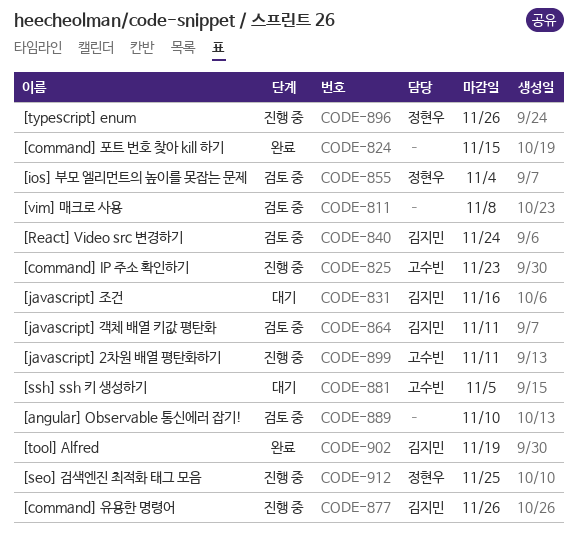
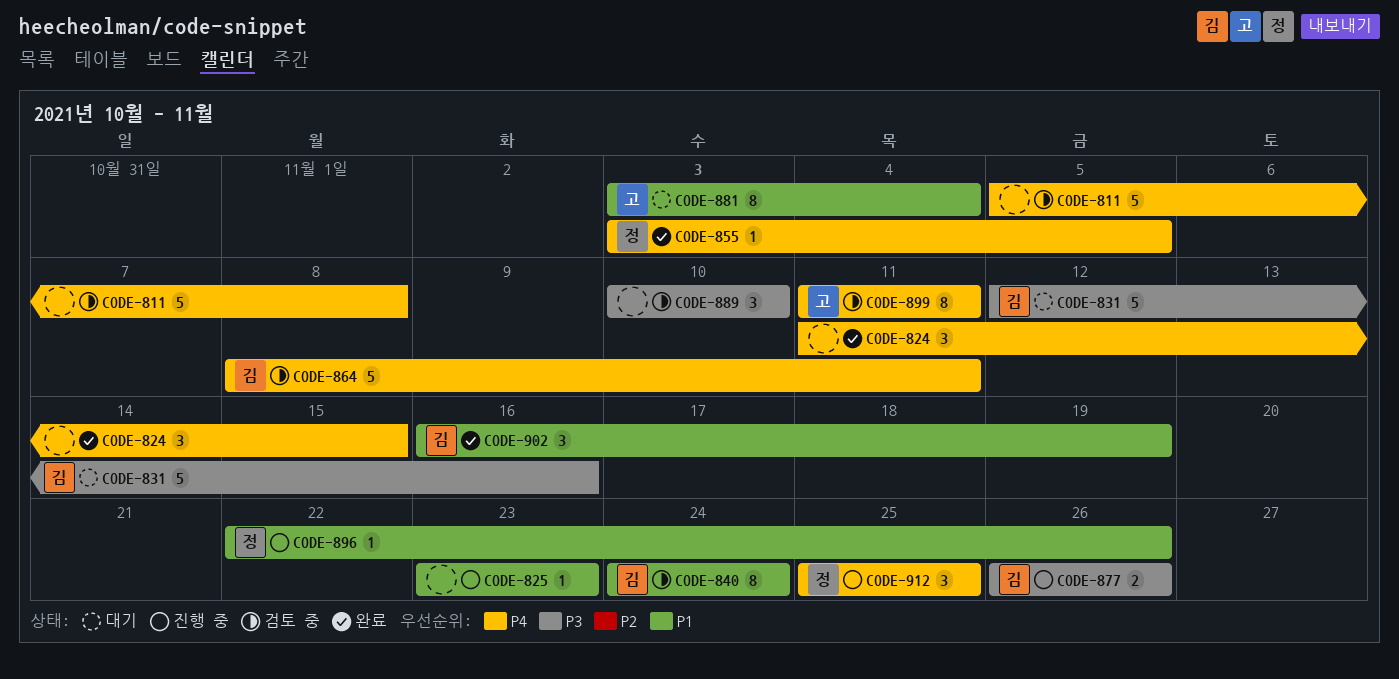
CODE-825, owner: 고수빈 -> none
CODE-855, status: 검토 중 -> 완료
CODE-855, due: Nov 4 -> Nov 5
CODE-881, due: Nov 5 -> Nov 4
CODE-899, status: 진행 중 -> 검토 중

